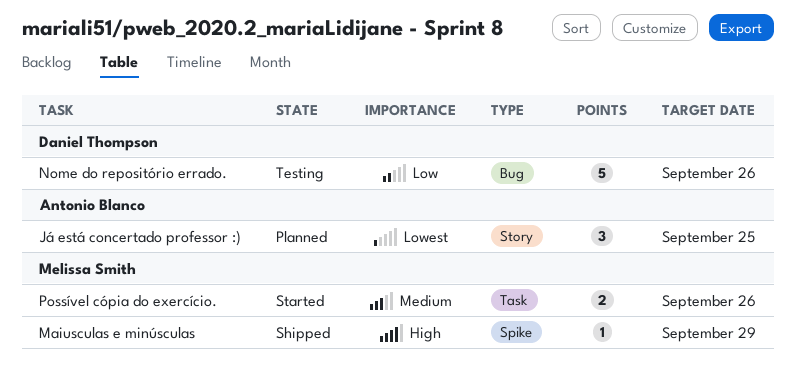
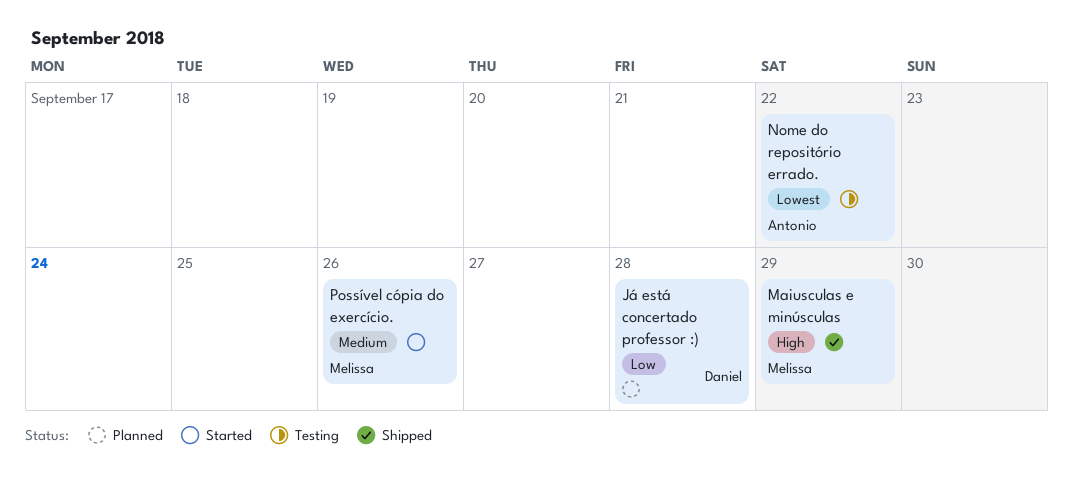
Já está concertado professor :), owner: Antonio Blanco -> Daniel Thompson
Já está concertado professor :), priority: Lowest -> Low
Já está concertado professor :), due: Sep 25 -> Sep 28
Nome do repositório errado., owner: Daniel Thompson -> Antonio Blanco
Nome do repositório errado., priority: Low -> Lowest
Nome do repositório errado., due: Sep 26 -> Sep 22

